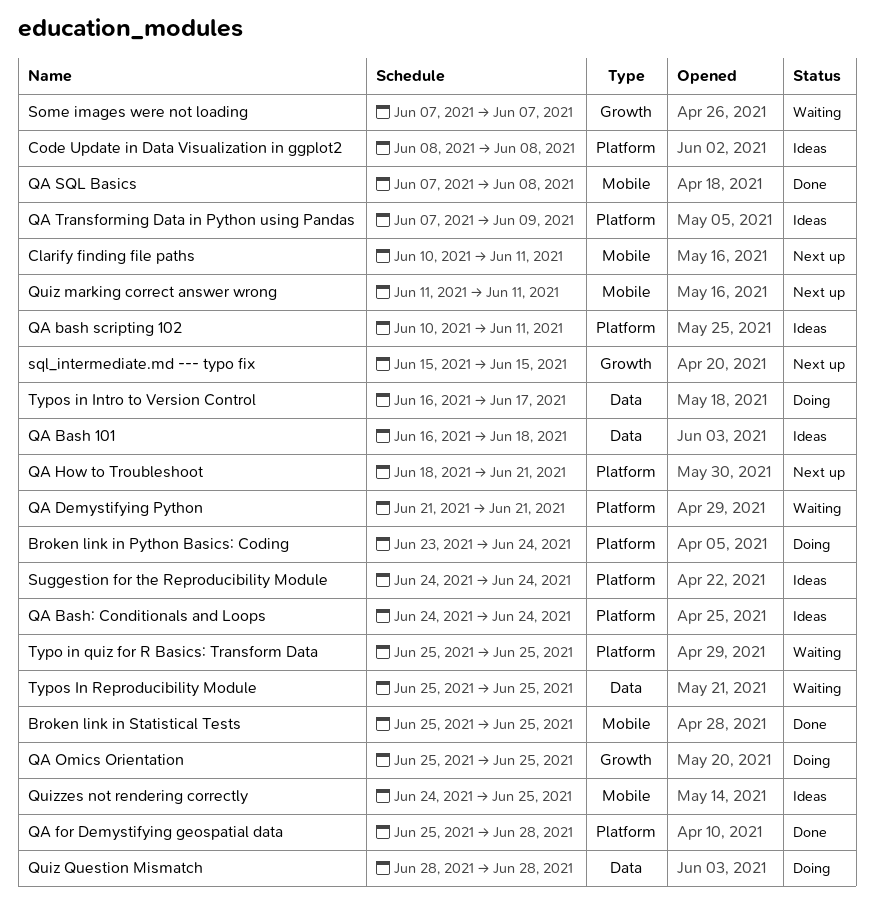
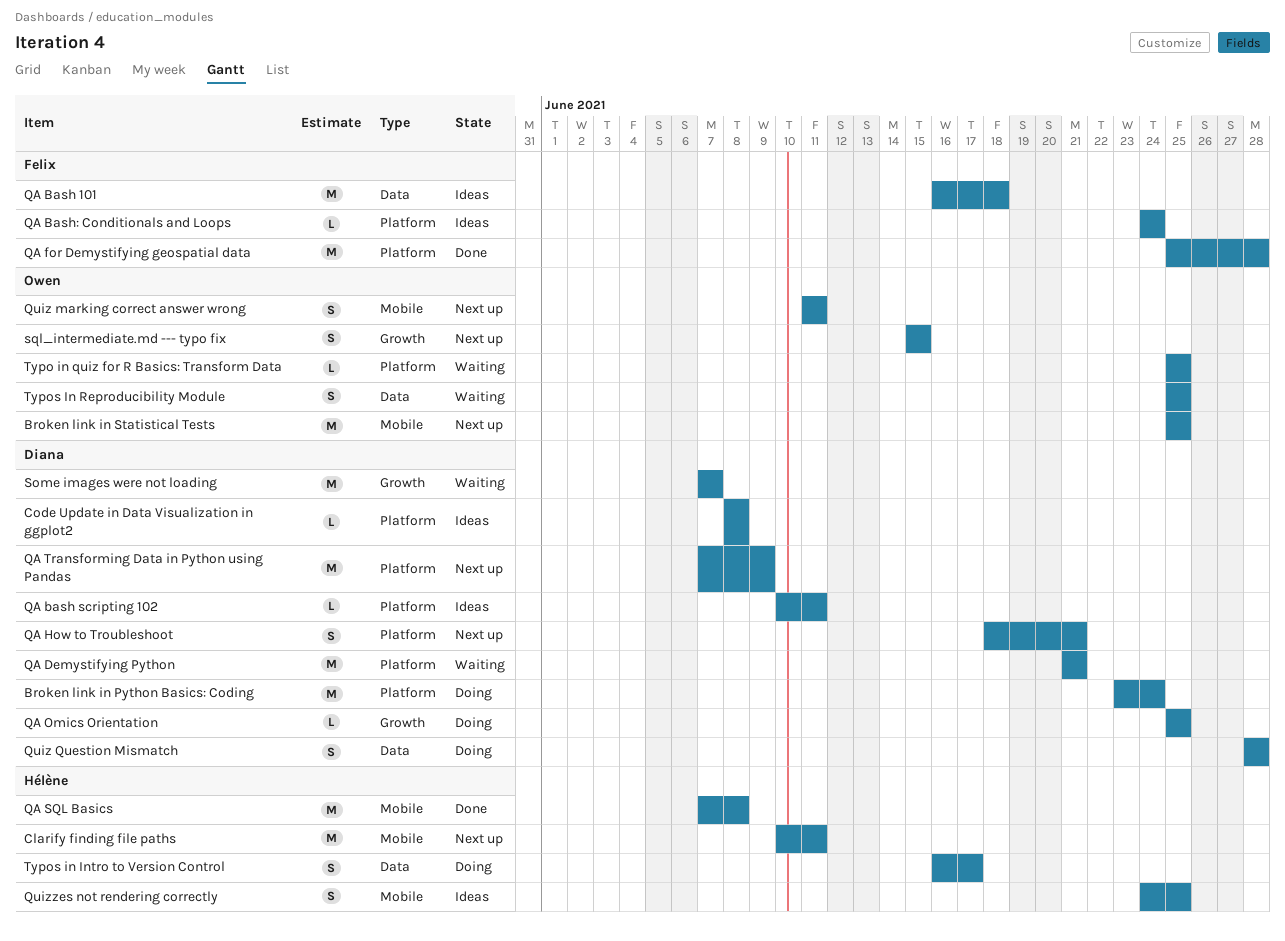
Broken link in Statistical Tests, status: Done -> Next up
QA Transforming Data in Python using Pandas, status: Ideas -> Next up
Suggestion for the Reproducibility Module: present -> none

